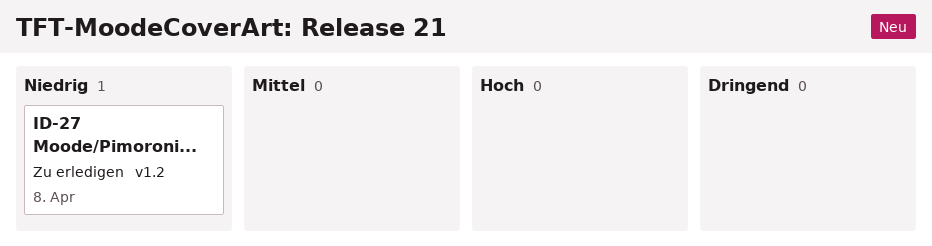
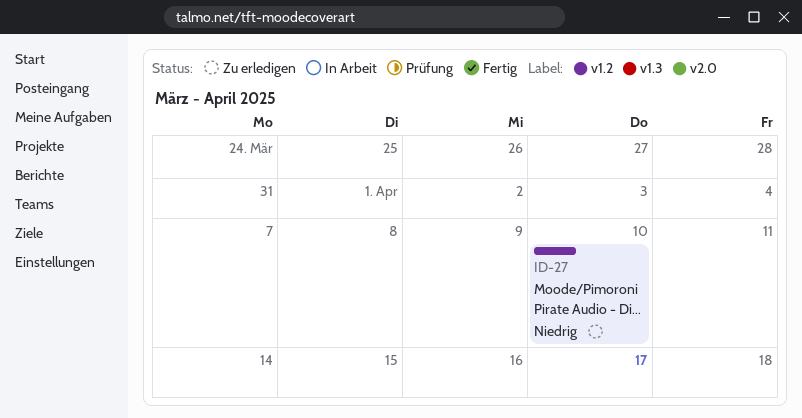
ID-27, due: Apr 8 -> Apr 10

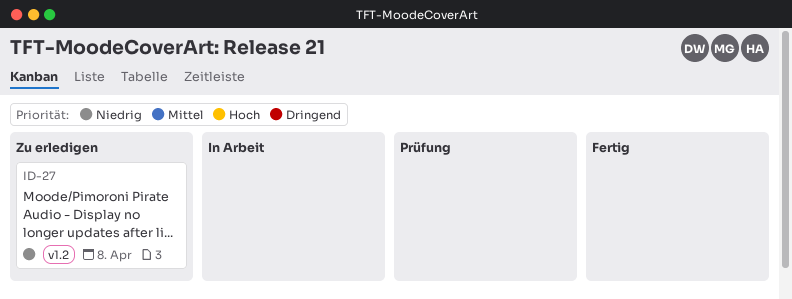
ID-27, due: Apr 10 -> Apr 8

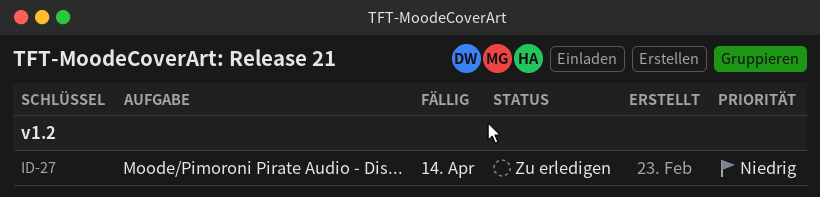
ID-27, due: Apr 8 -> Apr 14

